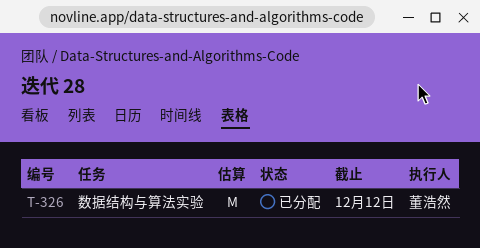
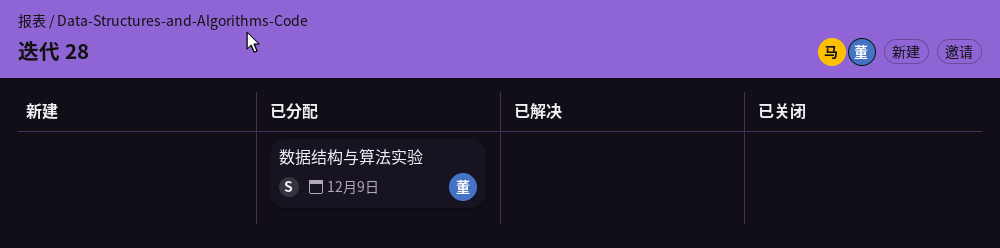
数据结构与算法实验, estimate: M -> S
数据结构与算法实验, due: Dec 12 -> Dec 9

